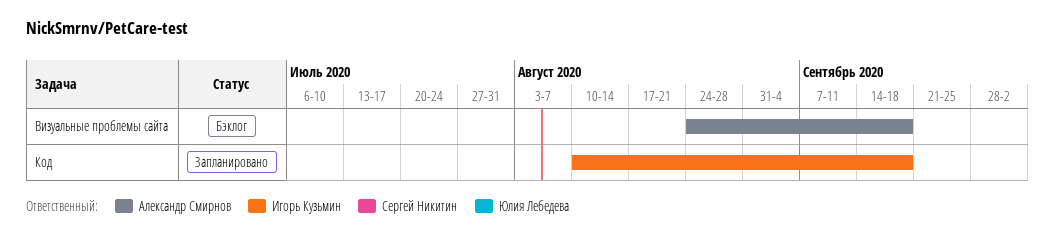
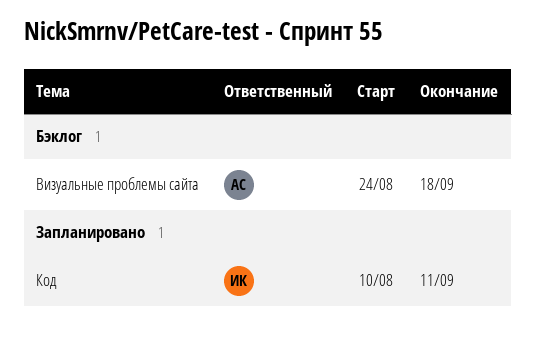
Код, due: Sep 18 -> Sep 11

